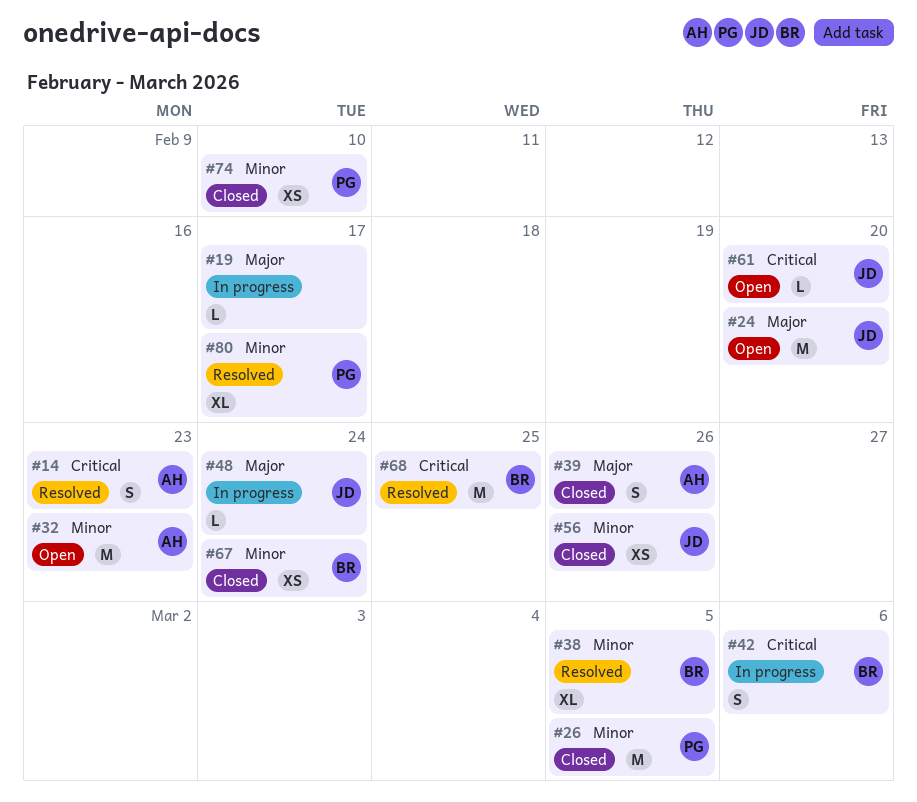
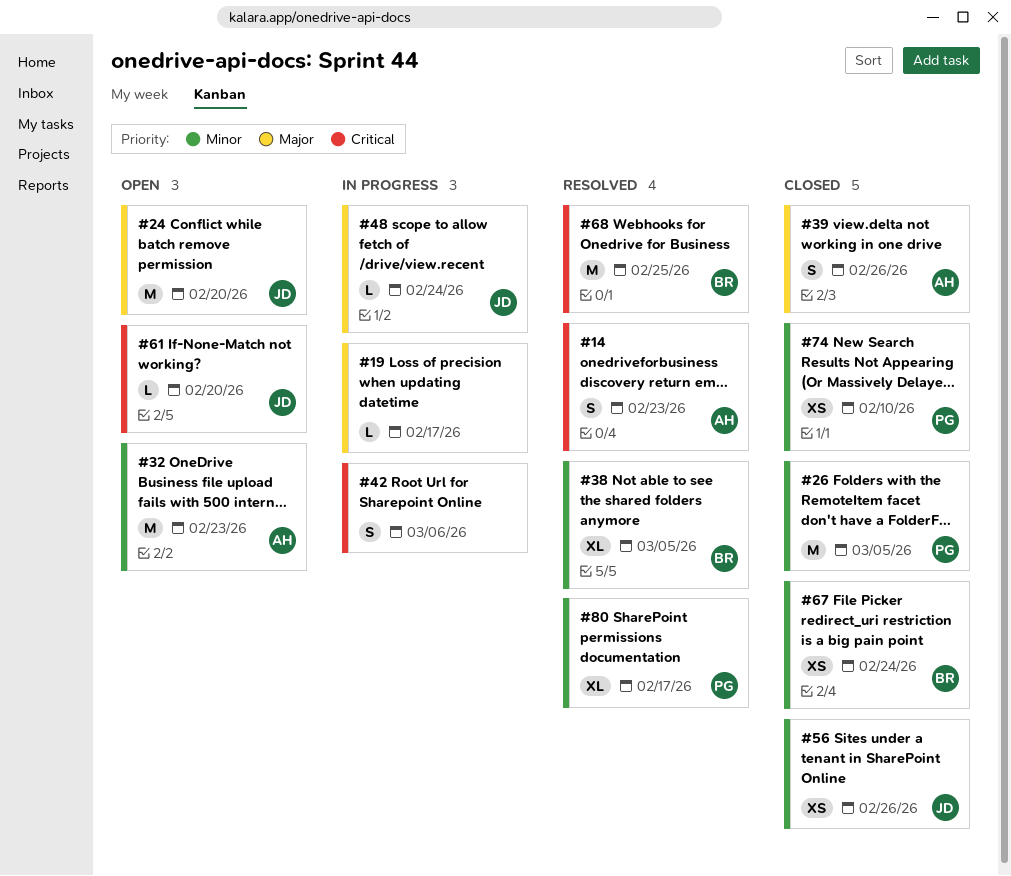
#42, owner: BR -> none

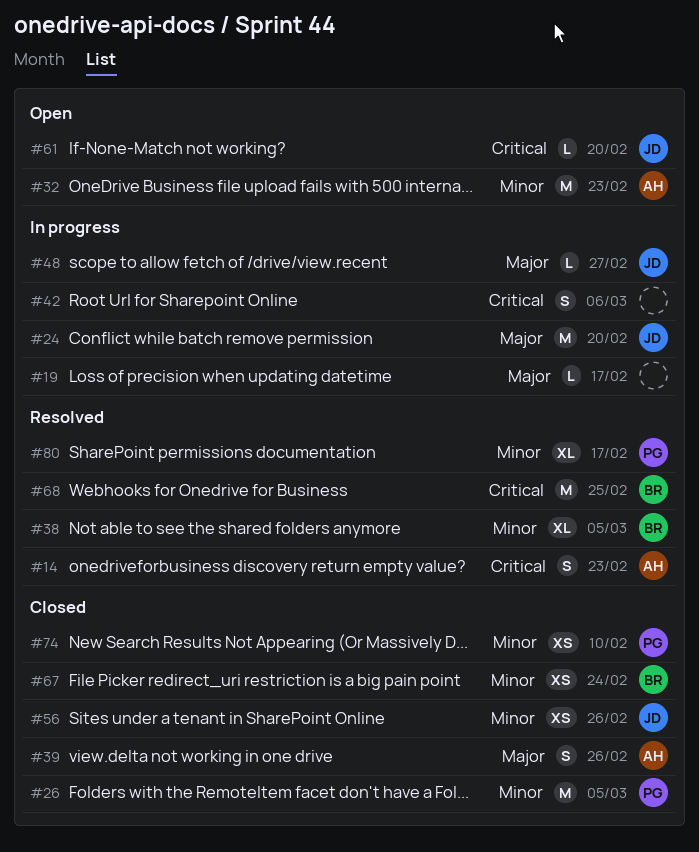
#24, status: Open -> In progress
#48, due: Feb 24 -> Feb 27

